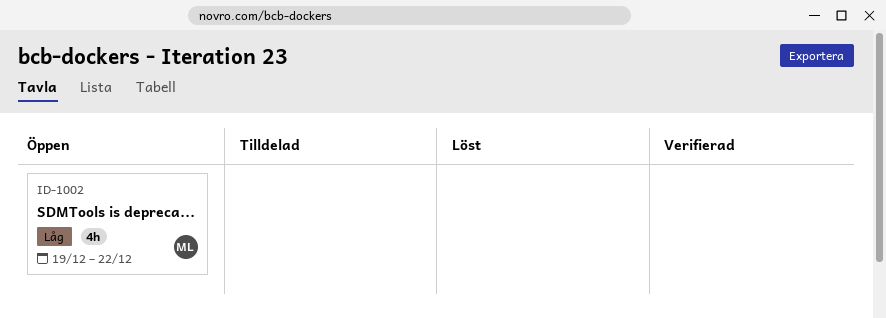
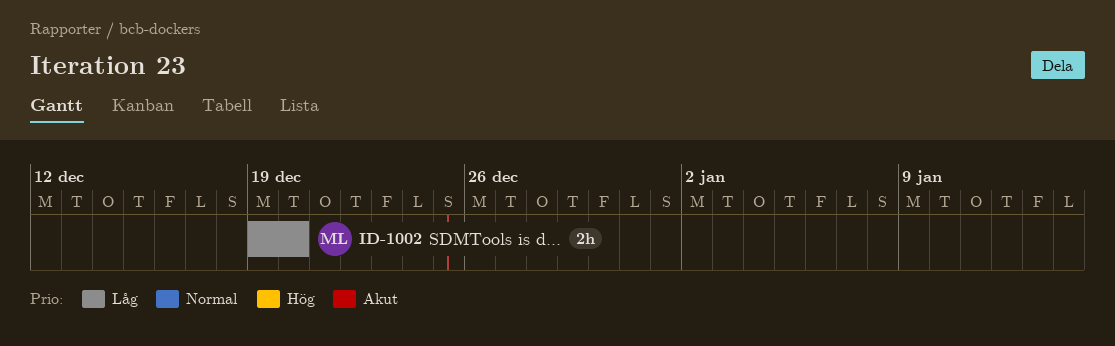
ID-1002, estimate: 4h -> 2h
ID-1002, due: Dec 22 -> Dec 20

